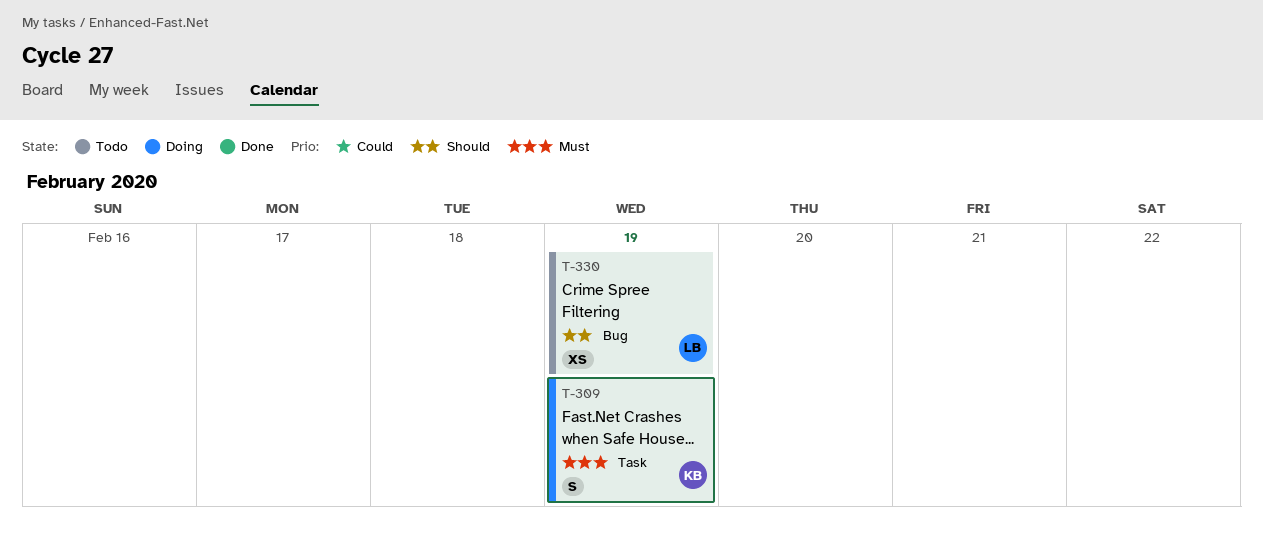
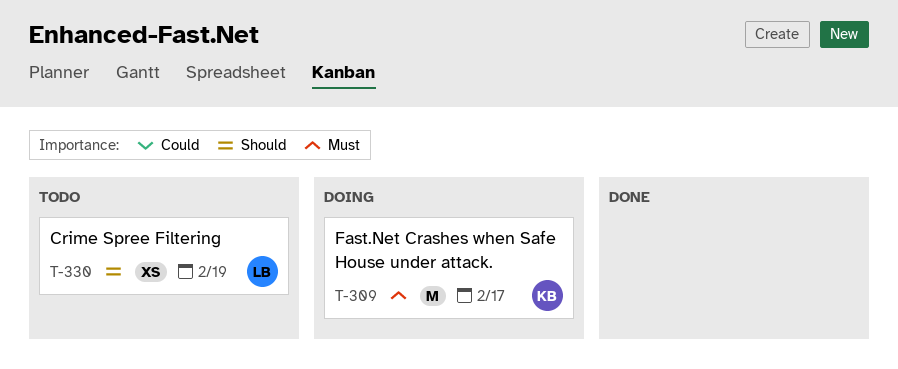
T-309, estimate: S -> M
T-309, due: Feb 19 -> Feb 17

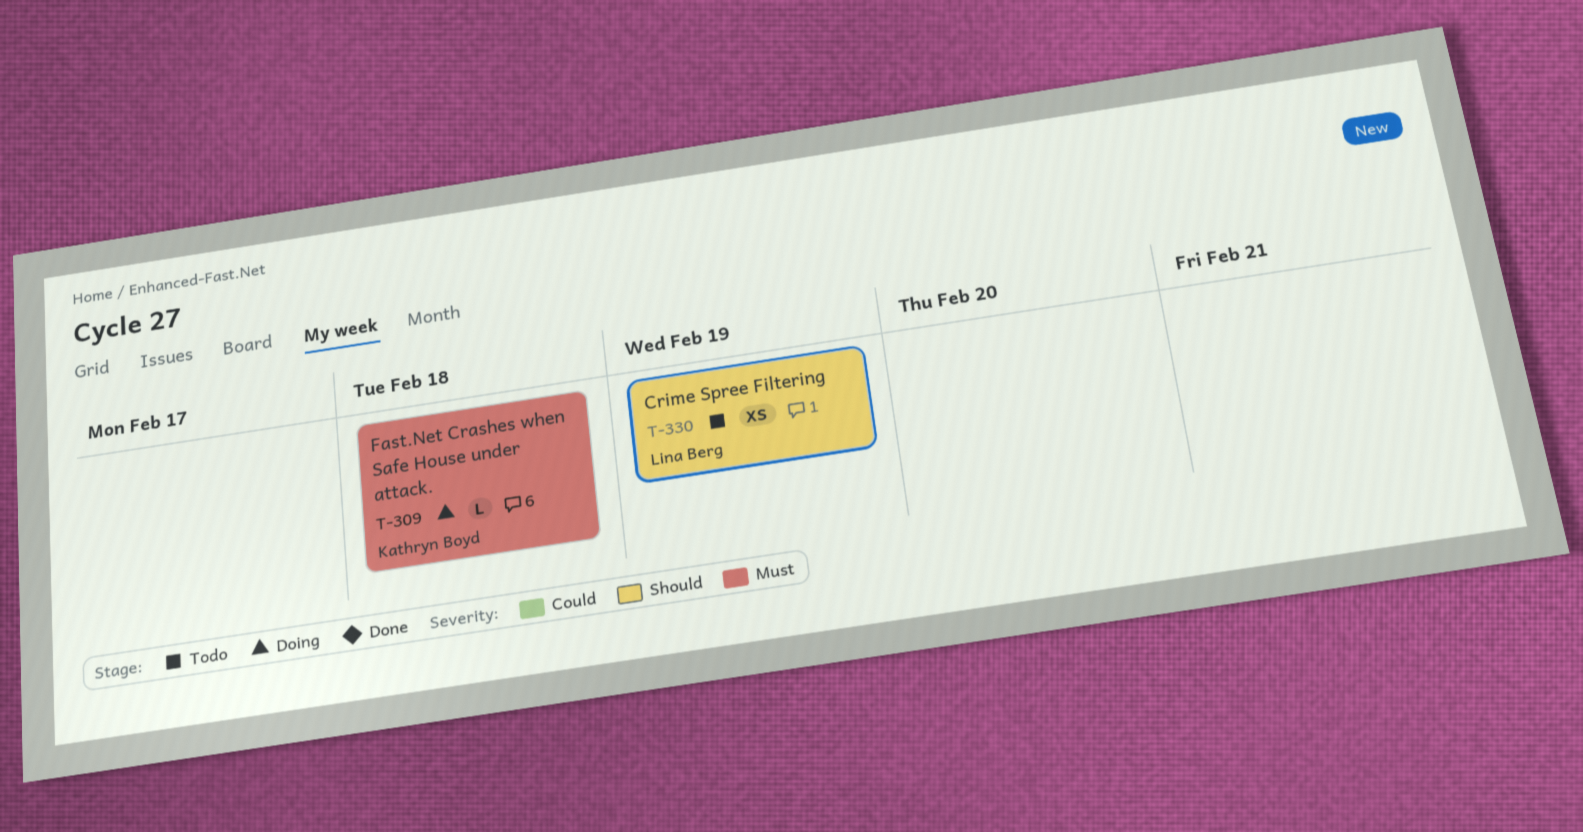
T-309, estimate: M -> L
T-309, due: Feb 17 -> Feb 18

